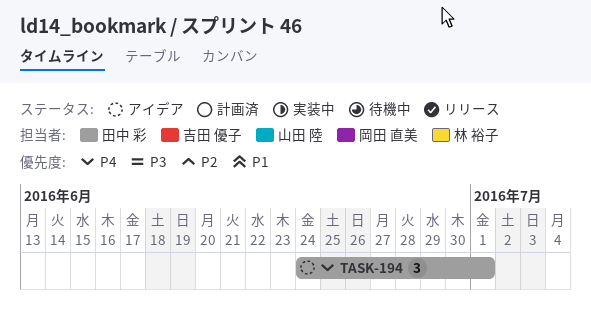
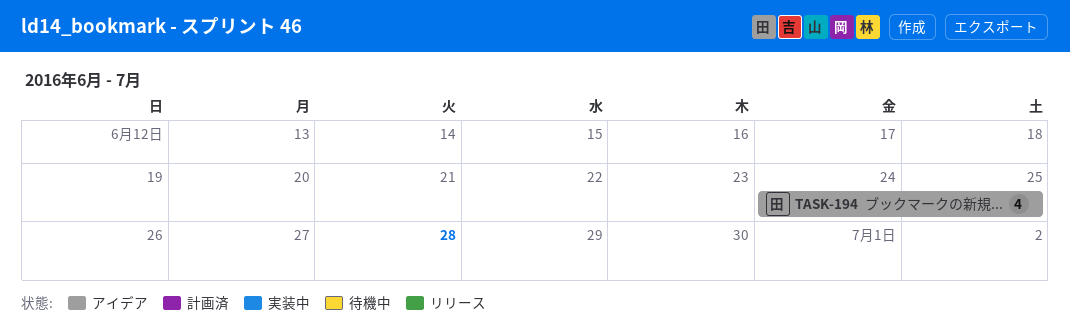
TASK-194, estimate: 3 -> 4
TASK-194, due: Jul 1 -> Jun 25

